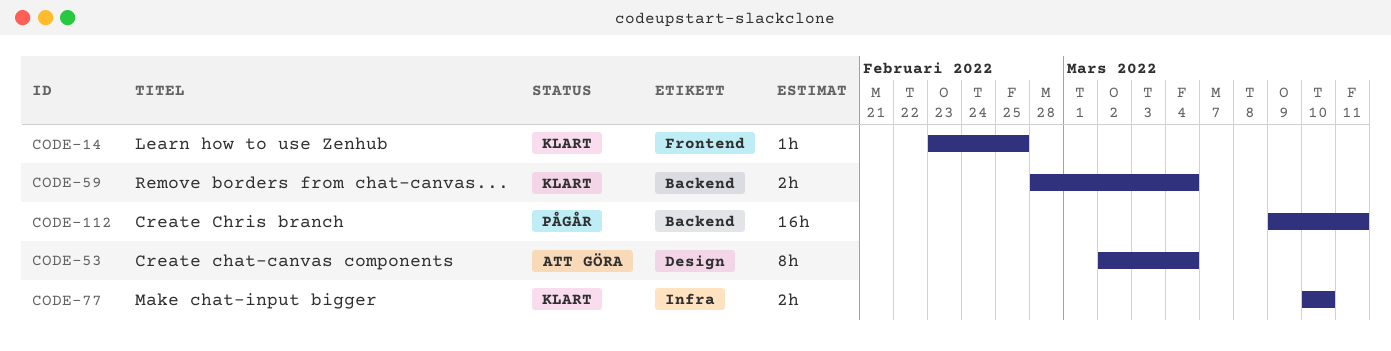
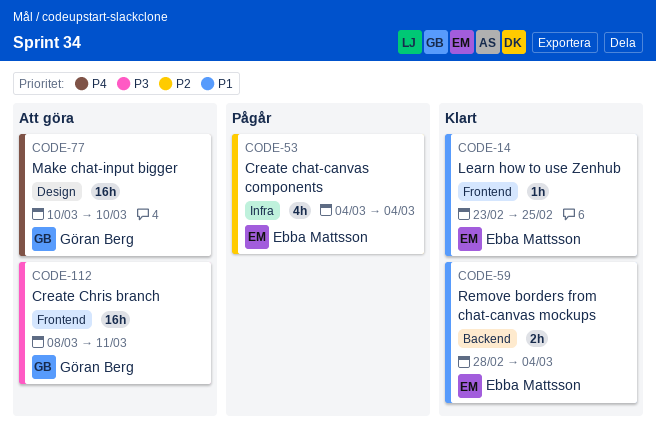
CODE-53, status: Att göra -> Pågår
CODE-53, label: Design -> Infra
CODE-53, estimate: 8h -> 4h
CODE-53, start: Mar 2 -> Mar 4
CODE-77, status: Klart -> Att göra
CODE-77, label: Infra -> Design
CODE-77, estimate: 2h -> 16h
CODE-112, status: Pågår -> Att göra
CODE-112, label: Backend -> Frontend
CODE-112, start: Mar 9 -> Mar 8

